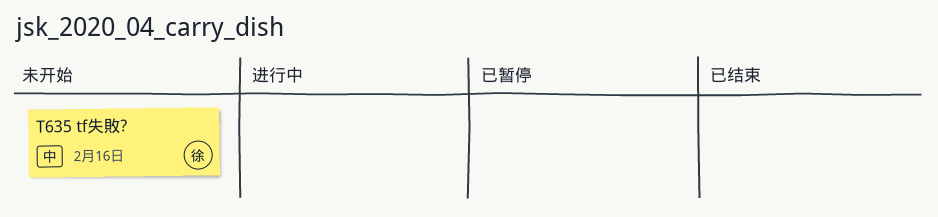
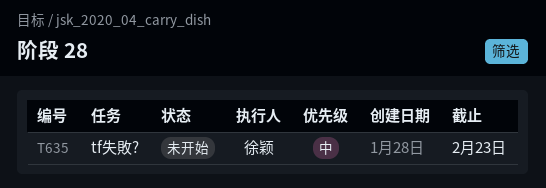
T635, due: Feb 16 -> Feb 23

